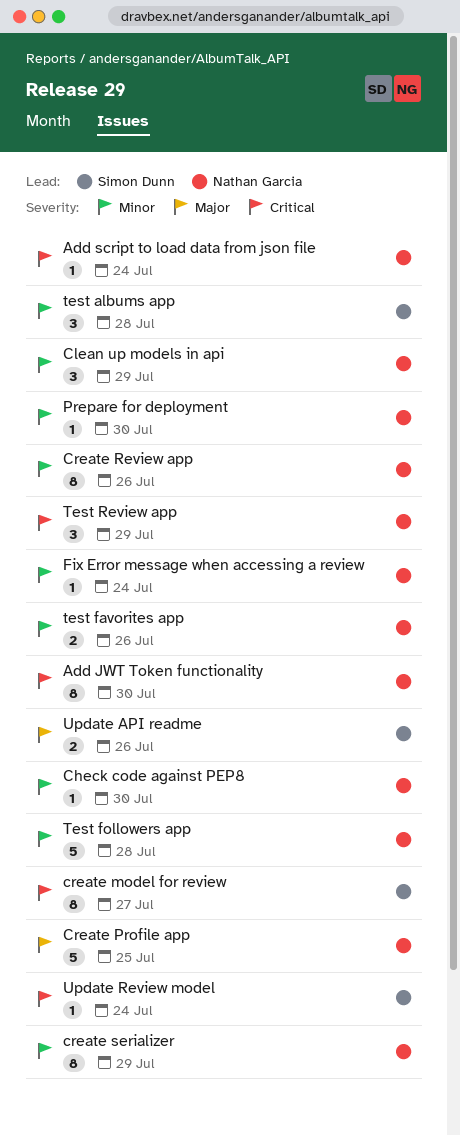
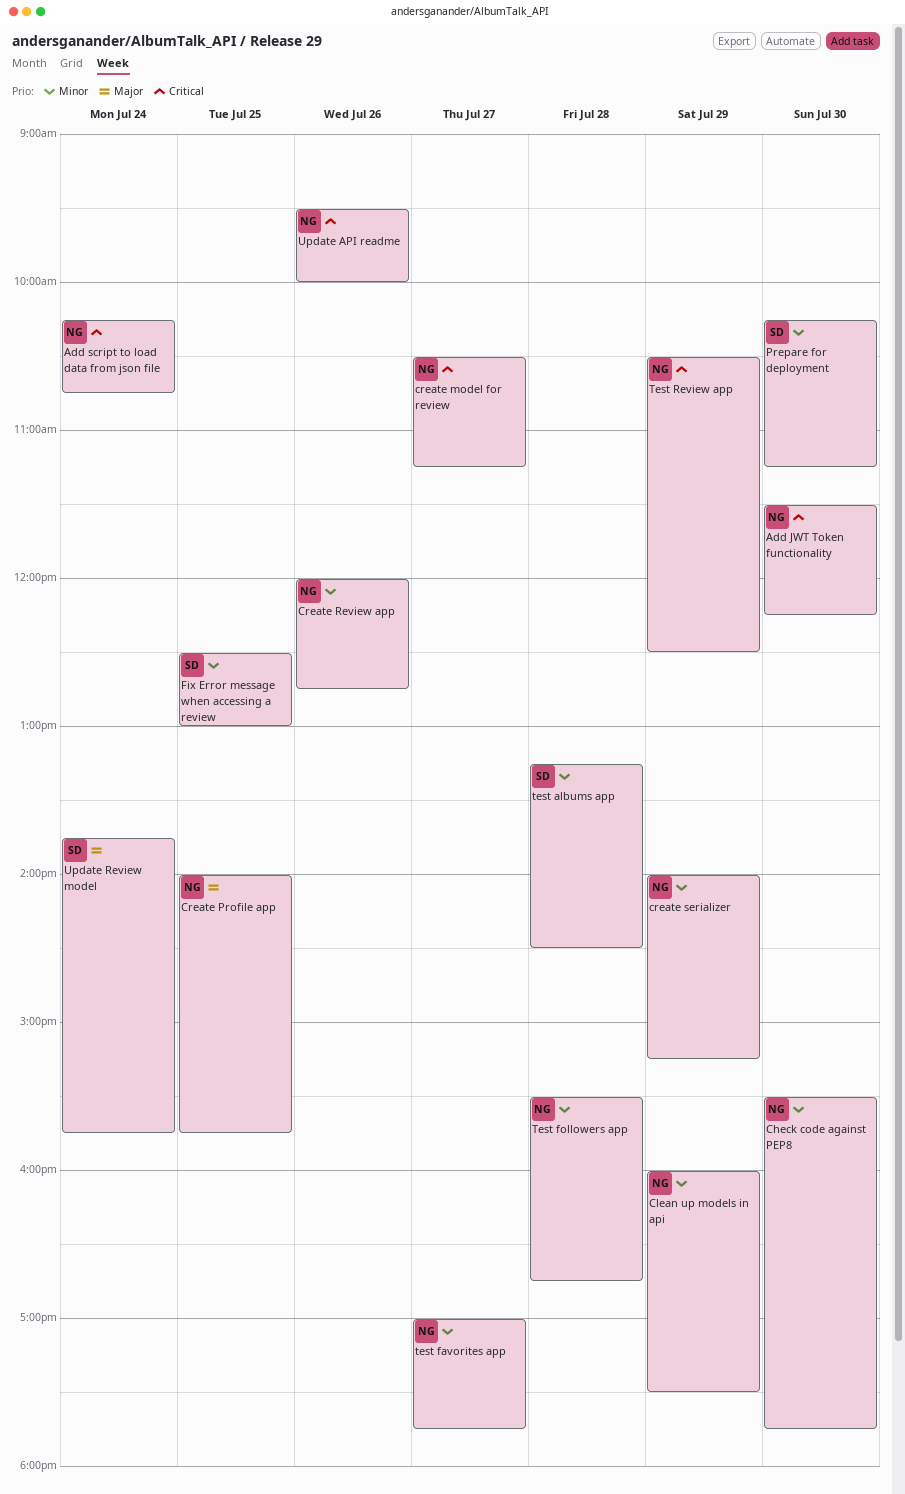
create model for review, owner: Simon Dunn -> Nathan Garcia
Fix Error message when accessing a review, owner: Nathan Garcia -> Simon Dunn
Fix Error message when accessing a review, day: Jul 24 -> Jul 25
Prepare for deployment, owner: Nathan Garcia -> Simon Dunn
test favorites app, day: Jul 26 -> Jul 27
Update API readme, owner: Simon Dunn -> Nathan Garcia
Update API readme, priority: Major -> Critical
Update Review model, priority: Critical -> Major

